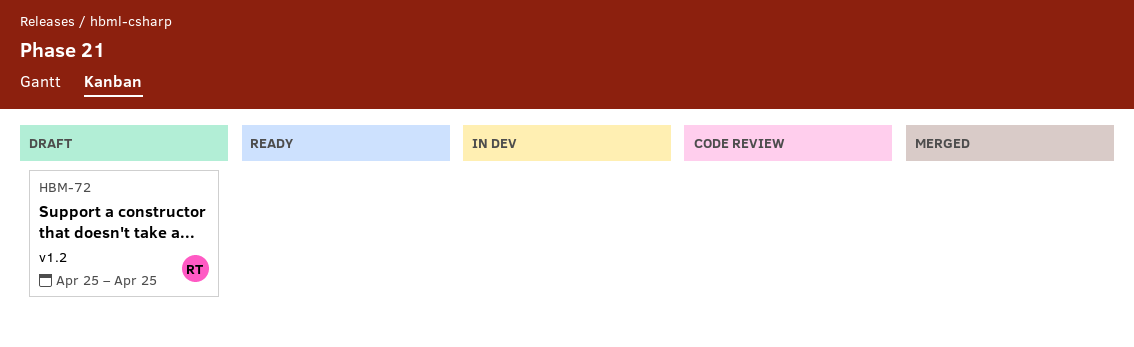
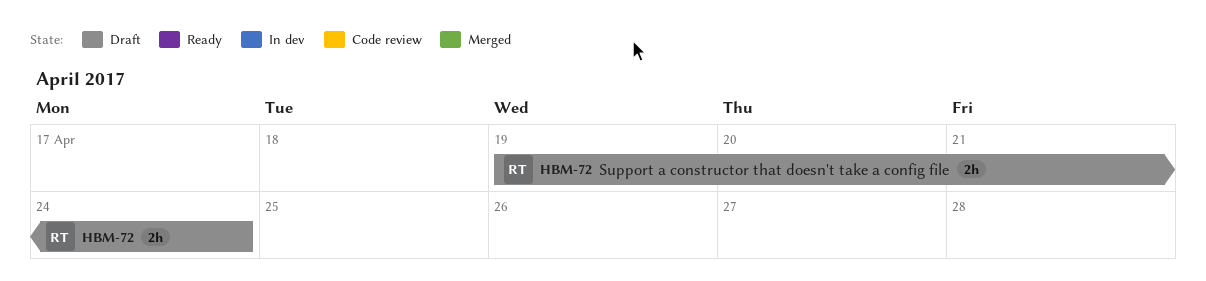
HBM-72, start: Apr 25 -> Apr 19
HBM-72, due: Apr 25 -> Apr 24

